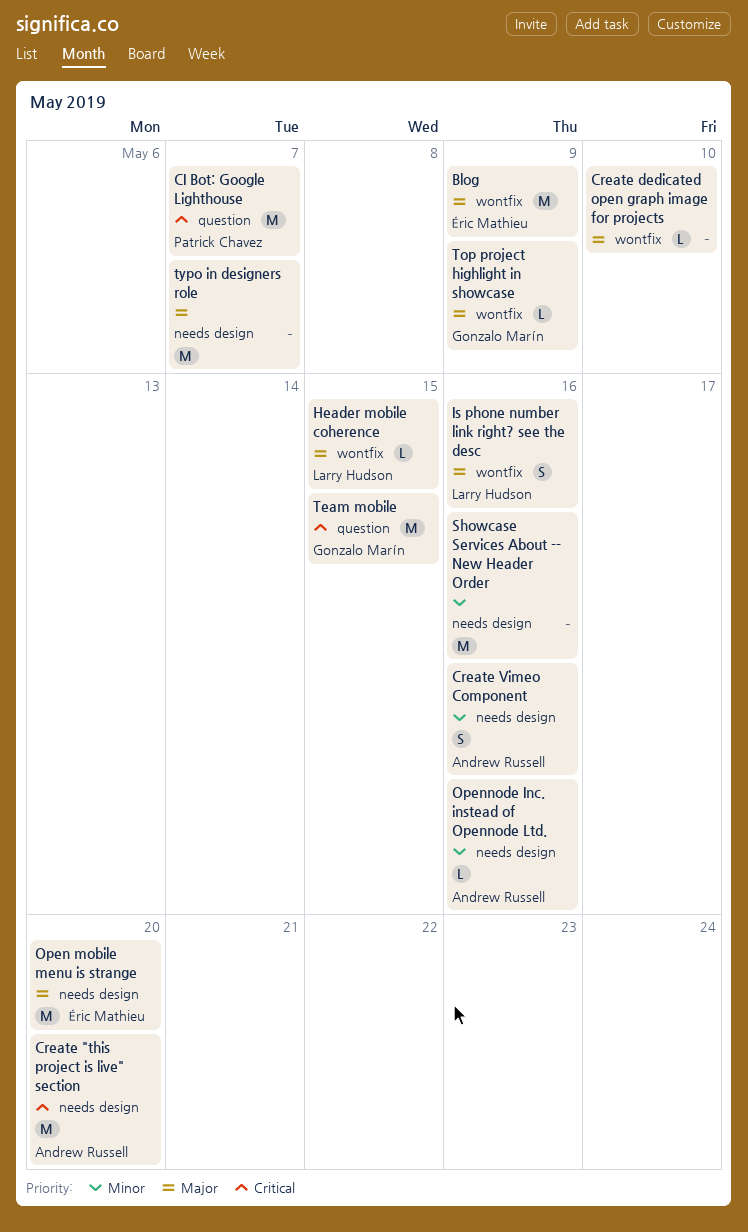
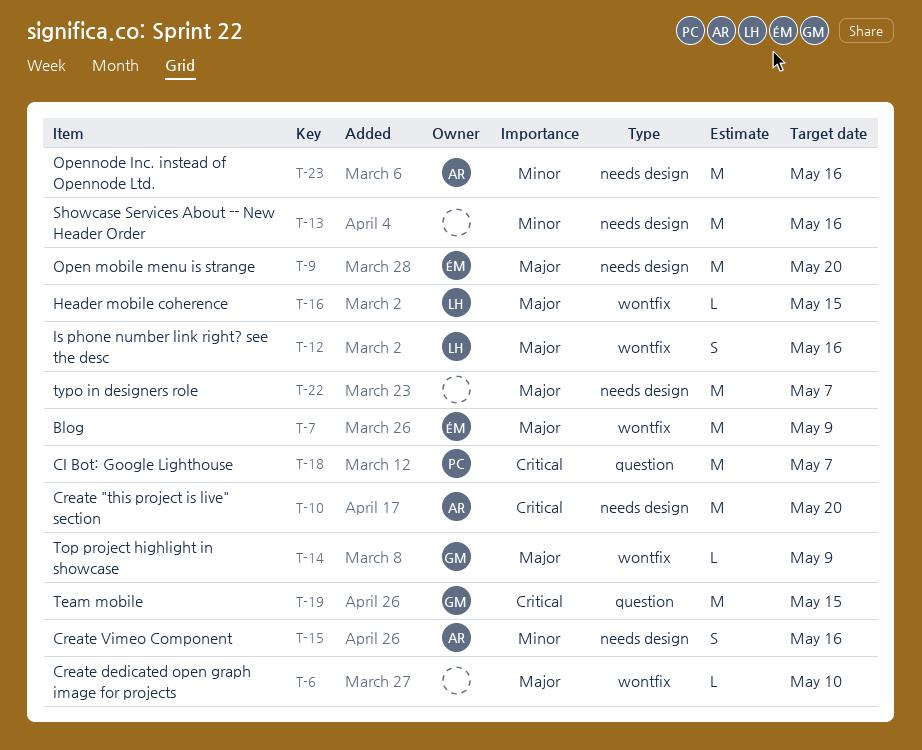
Opennode Inc. instead of Opennode Ltd., estimate: L -> M

